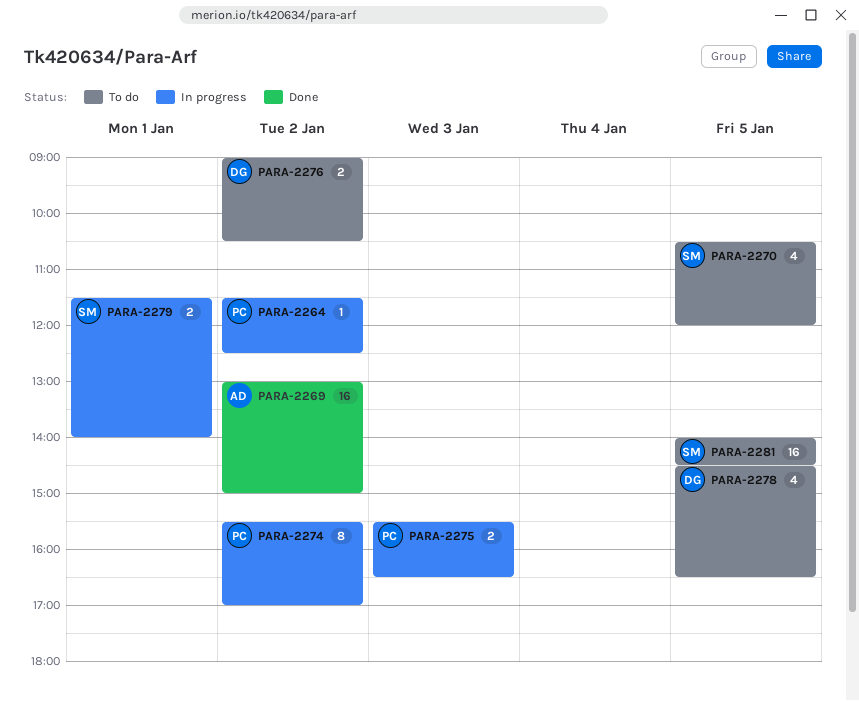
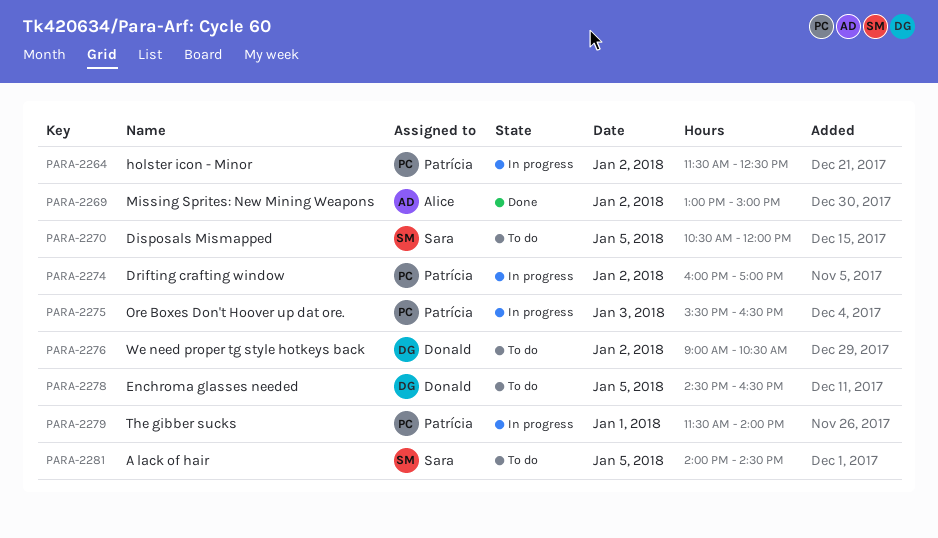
PARA-2274, begins: 15:30 -> 16:00
PARA-2279, owner: Sara -> Patrícia

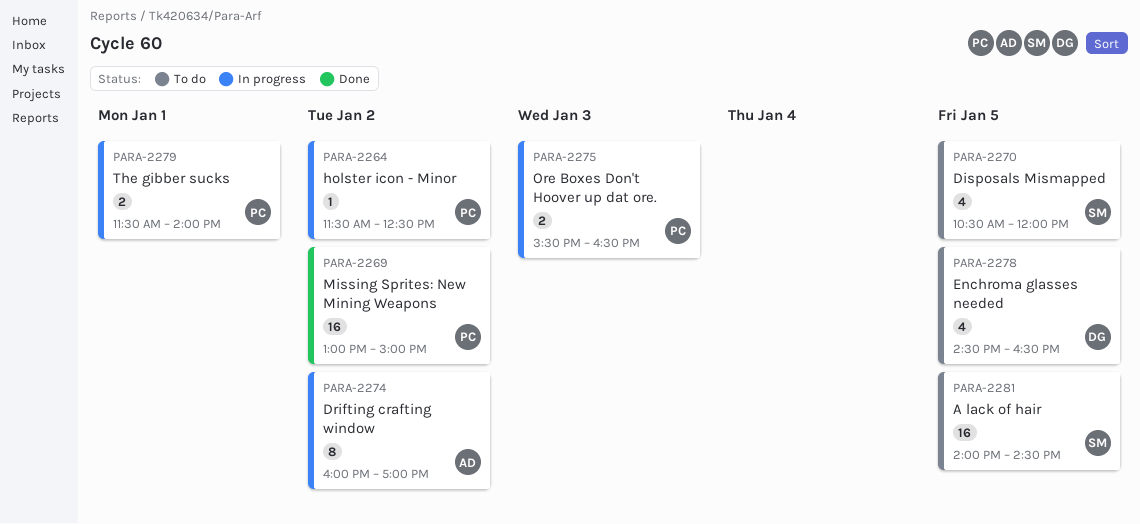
PARA-2269, owner: Alice -> Patrícia
PARA-2274, owner: Patrícia -> Alice
PARA-2276: present -> none

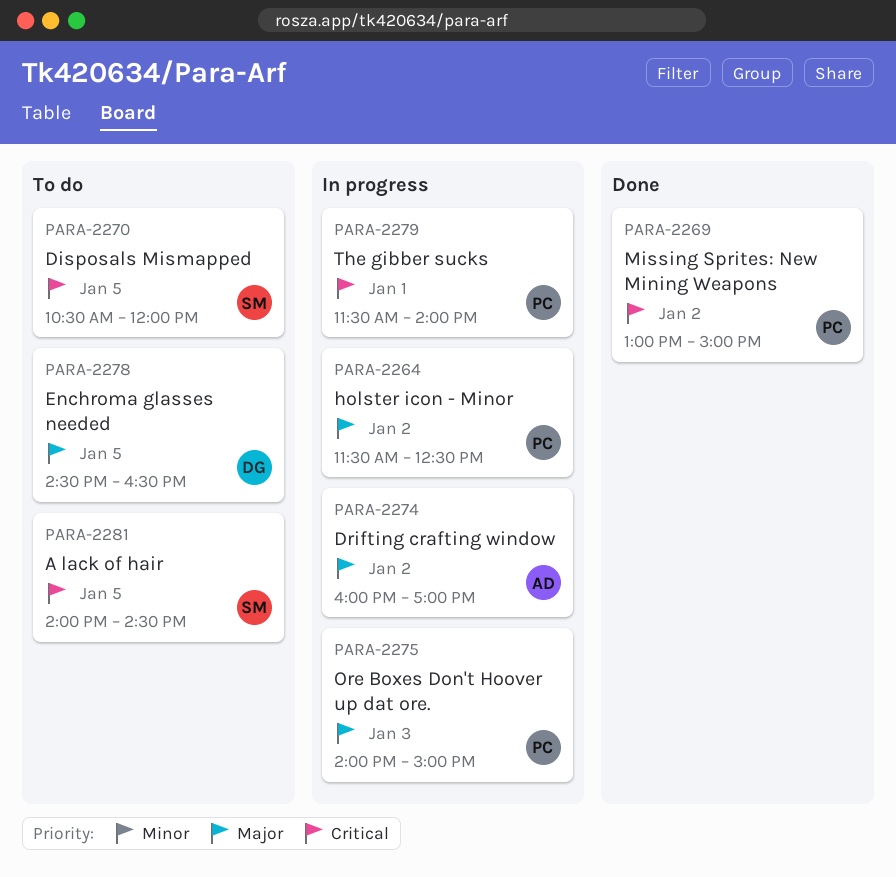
PARA-2275, begins: 15:30 -> 14:00
PARA-2275, ends: 16:30 -> 15:00

